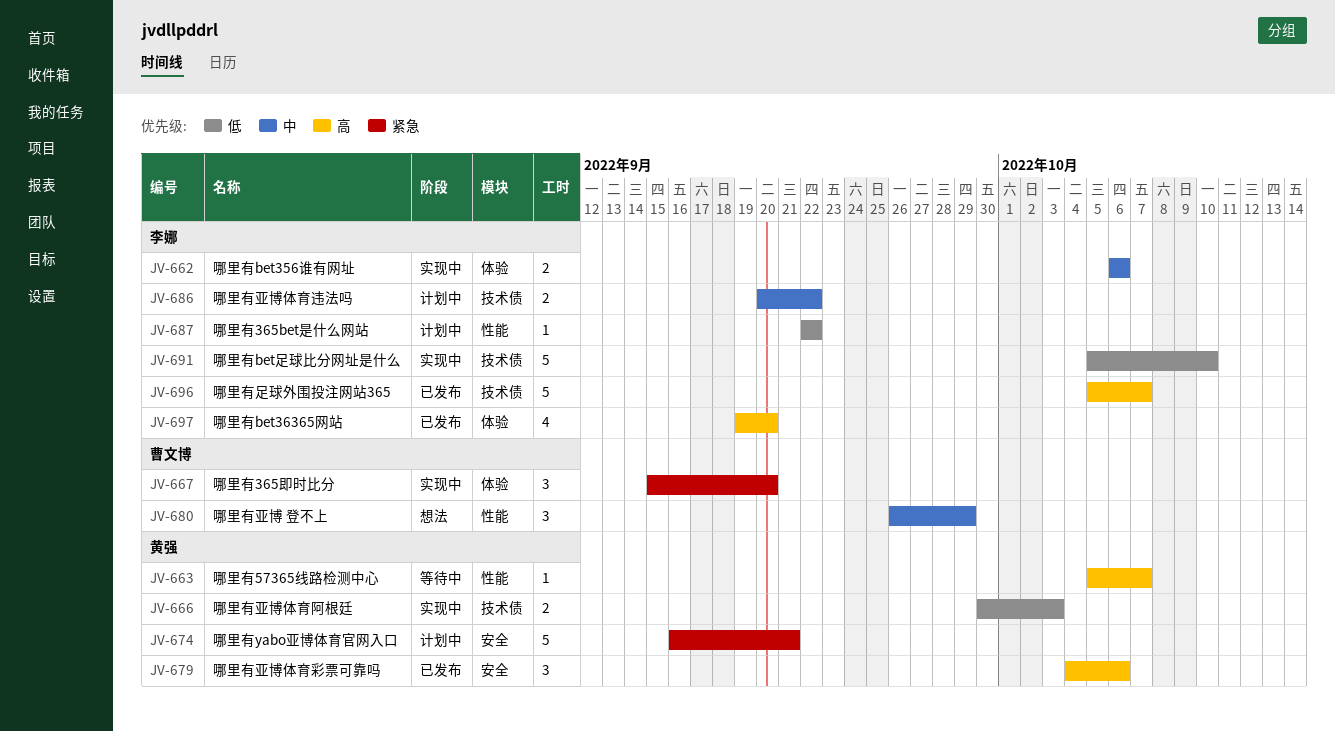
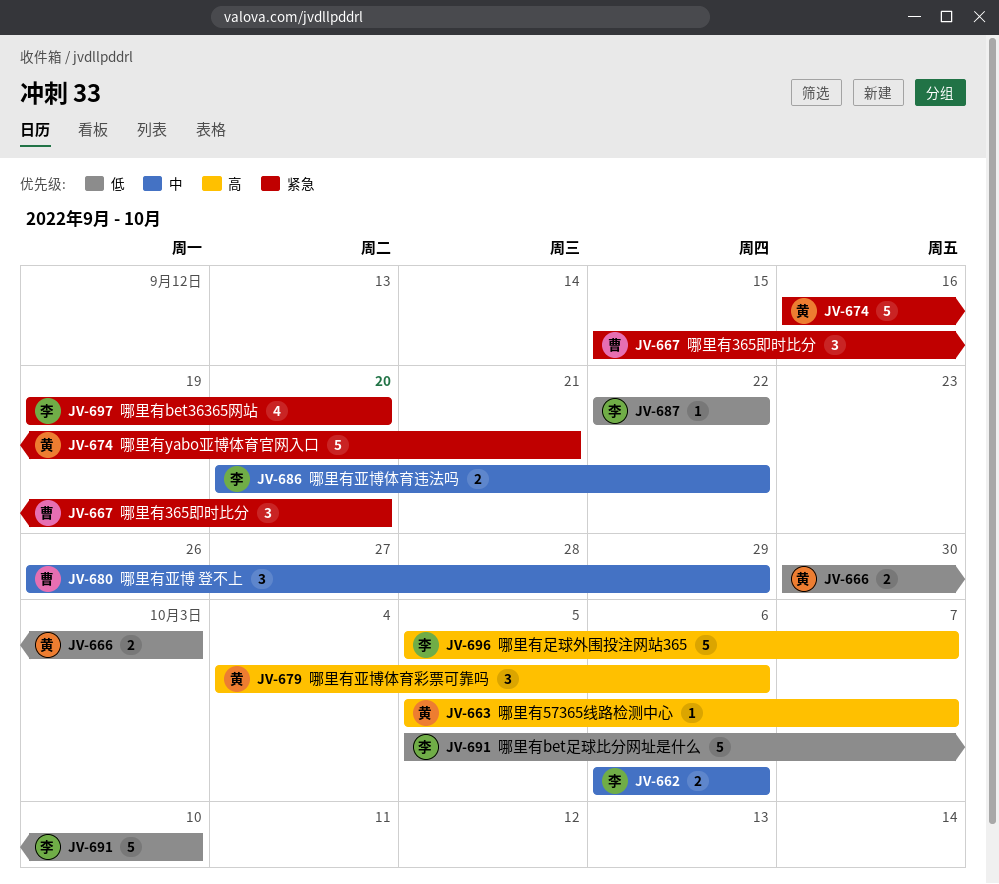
JV-697, priority: 高 -> 紧急

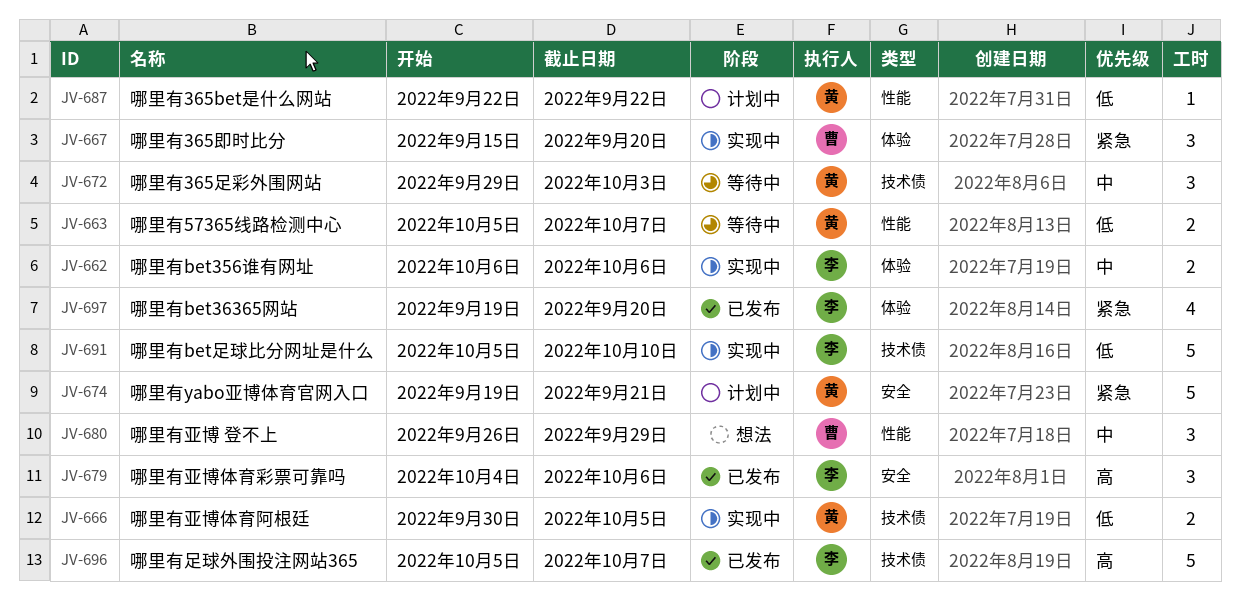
JV-663, priority: 高 -> 低
JV-663, estimate: 1 -> 2
JV-666, due: Oct 3 -> Oct 5
JV-672: none -> present
JV-674, start: Sep 16 -> Sep 19
JV-679, owner: 黄 -> 李
JV-686: present -> none
JV-687, owner: 李 -> 黄

